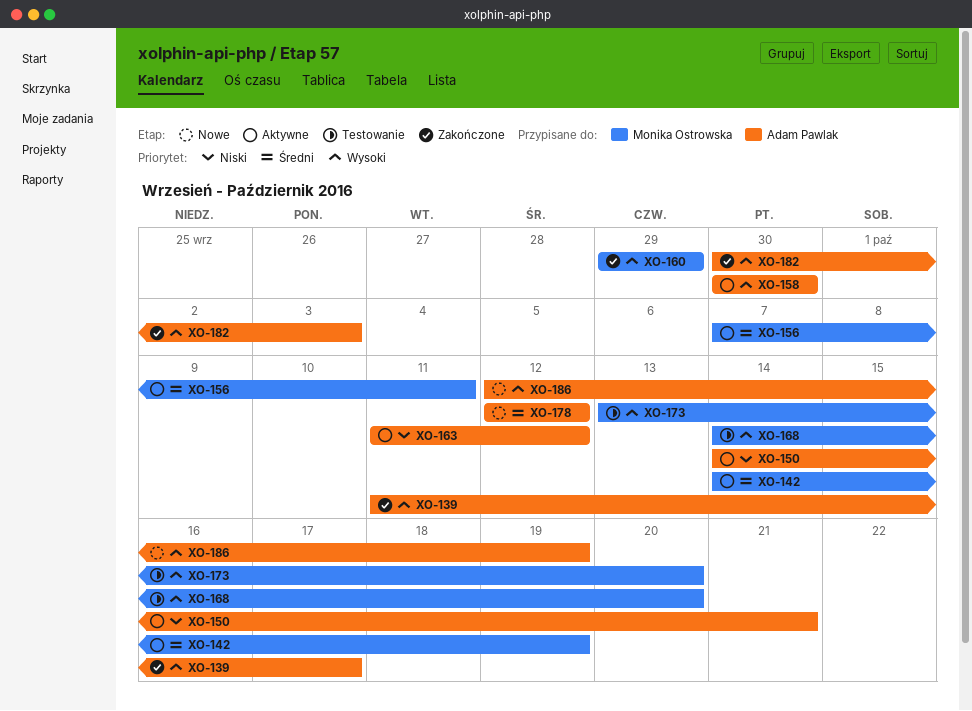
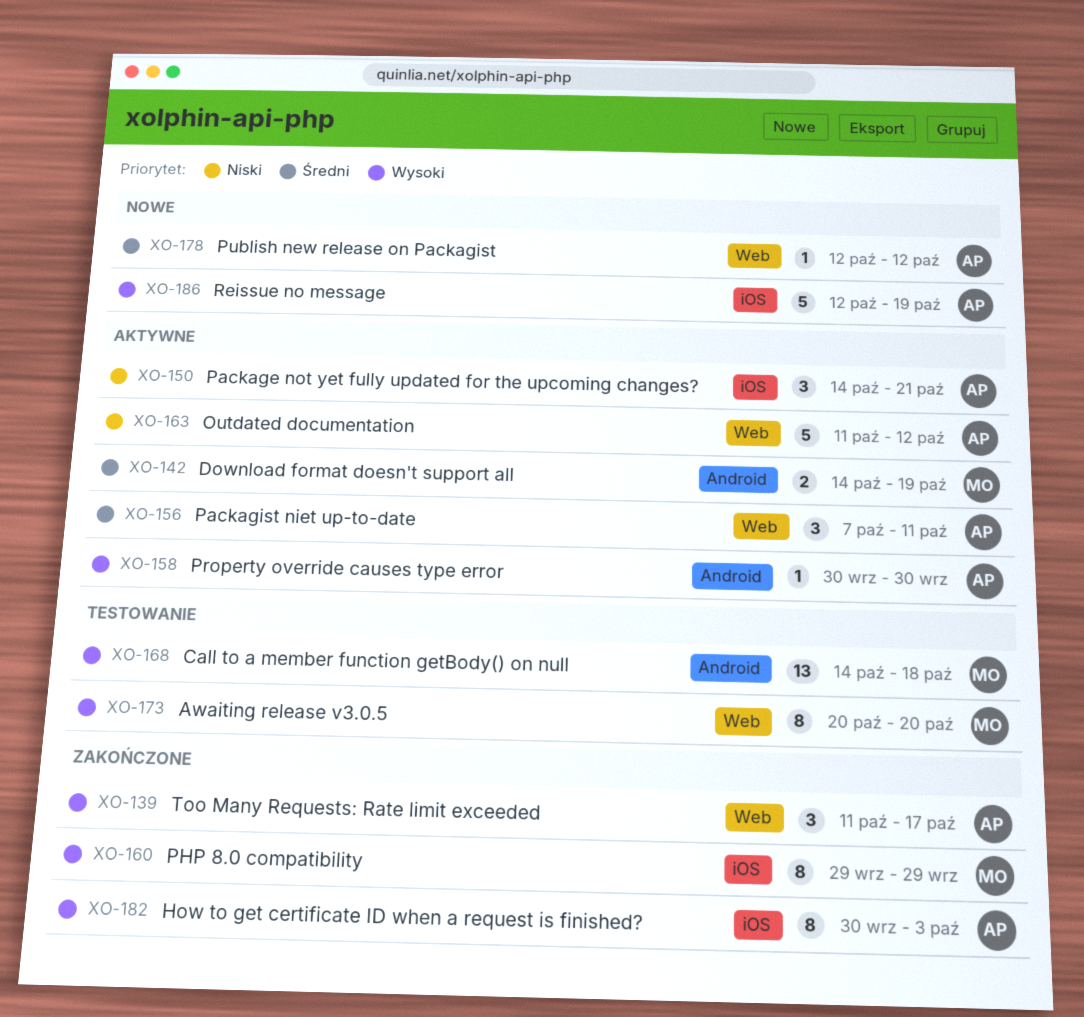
XO-156, owner: Monika Ostrowska -> Adam Pawlak
XO-168, due: Oct 20 -> Oct 18
XO-173, start: Oct 13 -> Oct 20

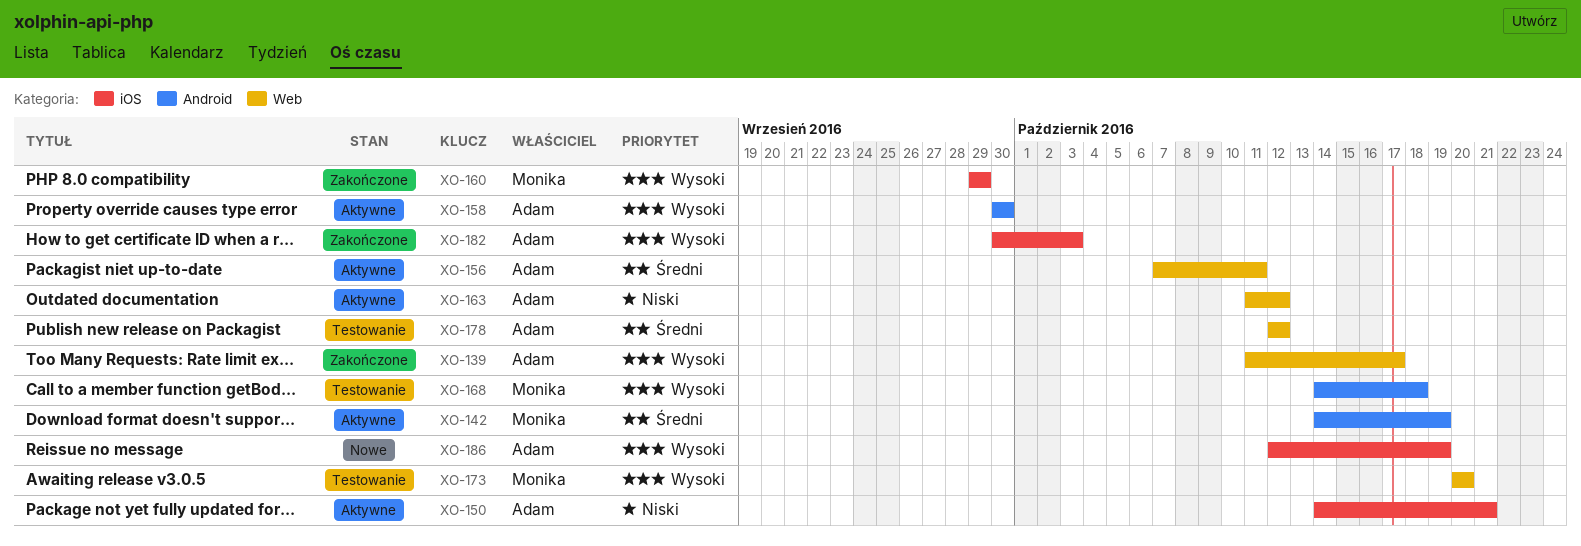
XO-178, status: Nowe -> Testowanie

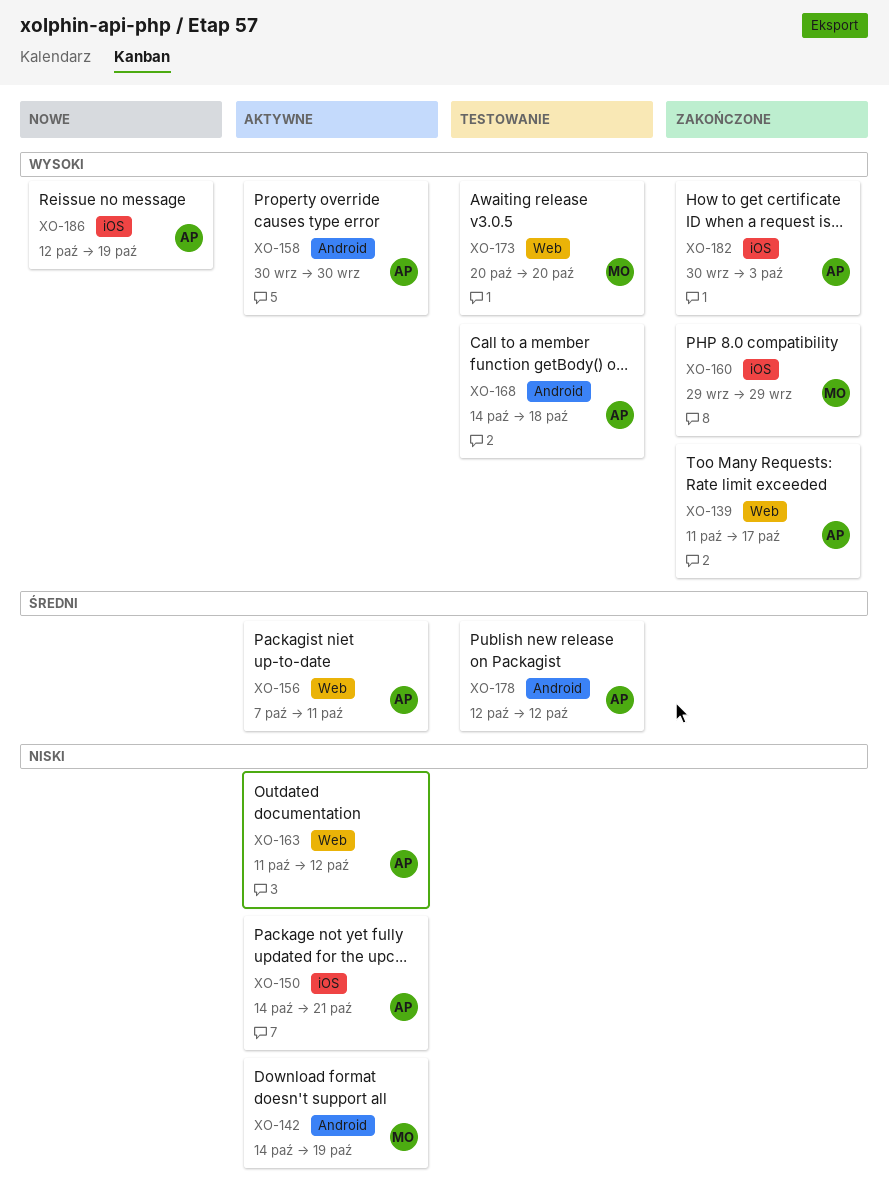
XO-142, priority: Średni -> Niski
XO-168, owner: Monika -> Adam
XO-178, label: Web -> Android

